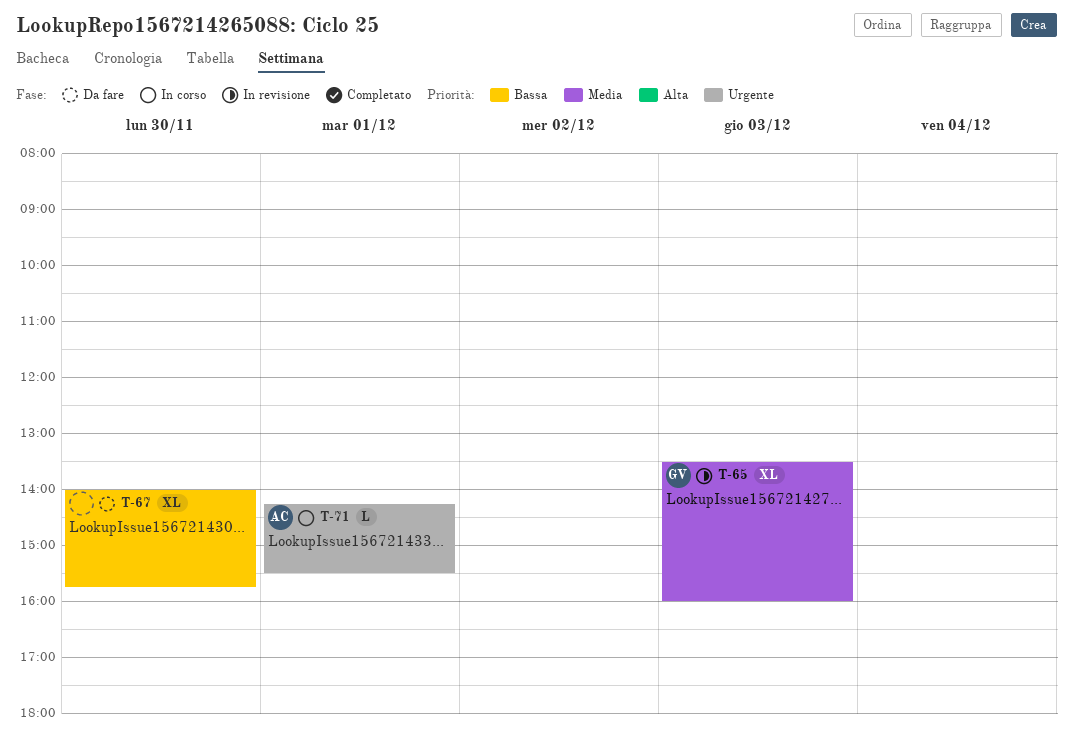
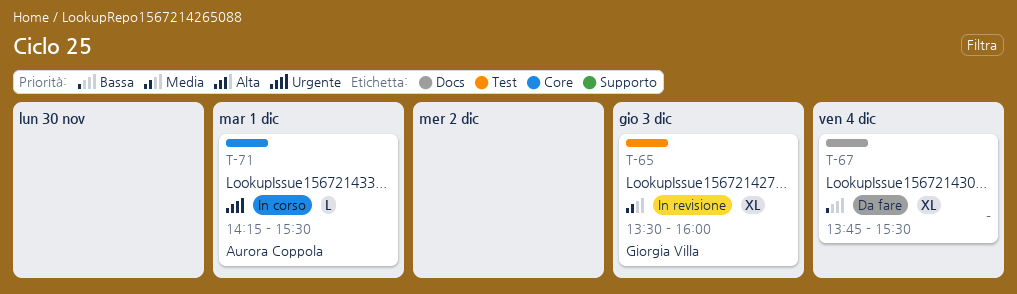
T-67, day: Nov 30 -> Dec 4
T-67, begins: 14:00 -> 13:45
T-67, ends: 15:45 -> 15:30

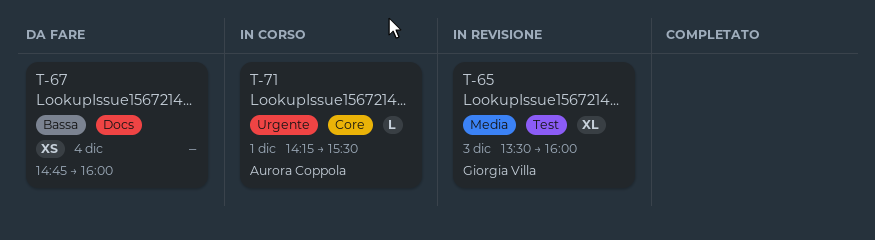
T-67, estimate: XL -> XS
T-67, begins: 13:45 -> 14:45
T-67, ends: 15:30 -> 16:00

